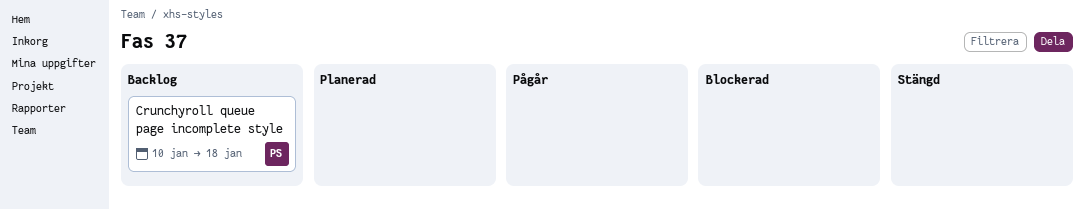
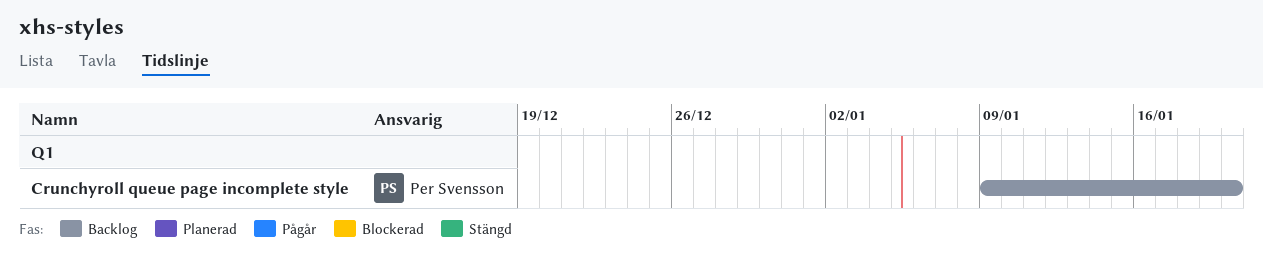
Crunchyroll queue page incomplete style, start: Jan 10 -> Jan 9
Crunchyroll queue page incomplete style, due: Jan 18 -> Jan 20

